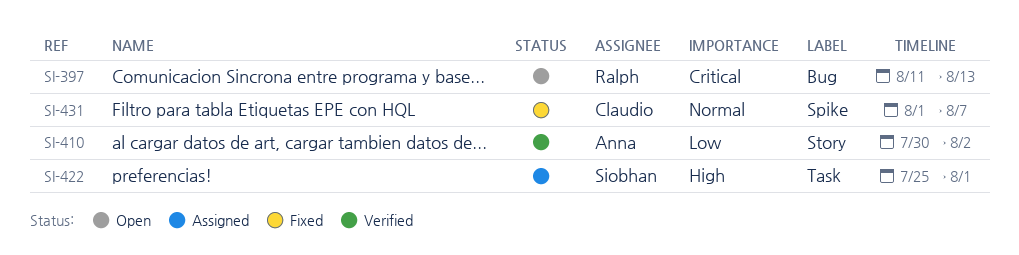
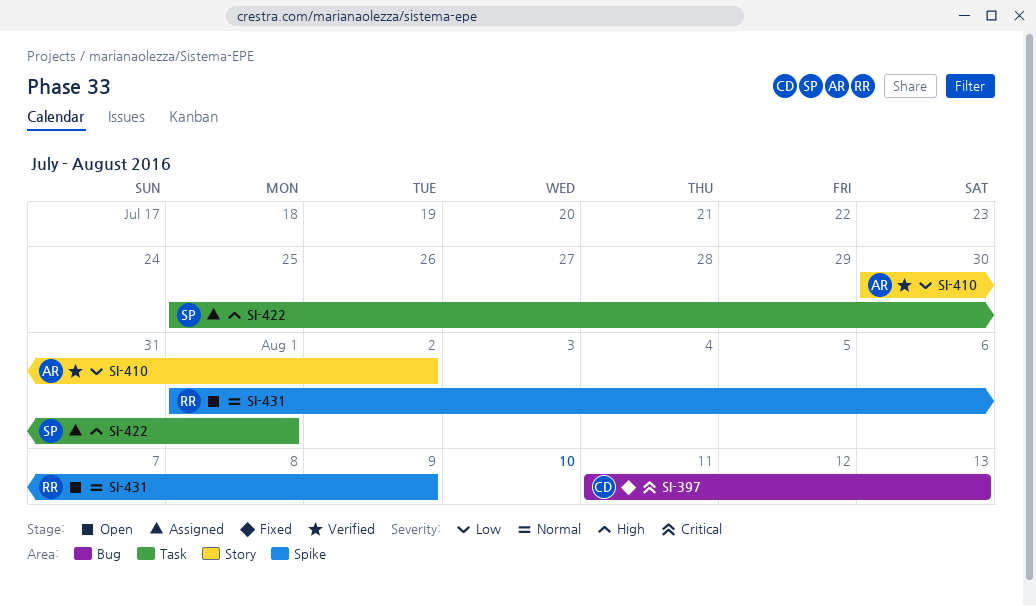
SI-397, status: Open -> Fixed
SI-397, owner: Ralph -> Claudio
SI-431, status: Fixed -> Open
SI-431, owner: Claudio -> Ralph
SI-431, due: Aug 7 -> Aug 9

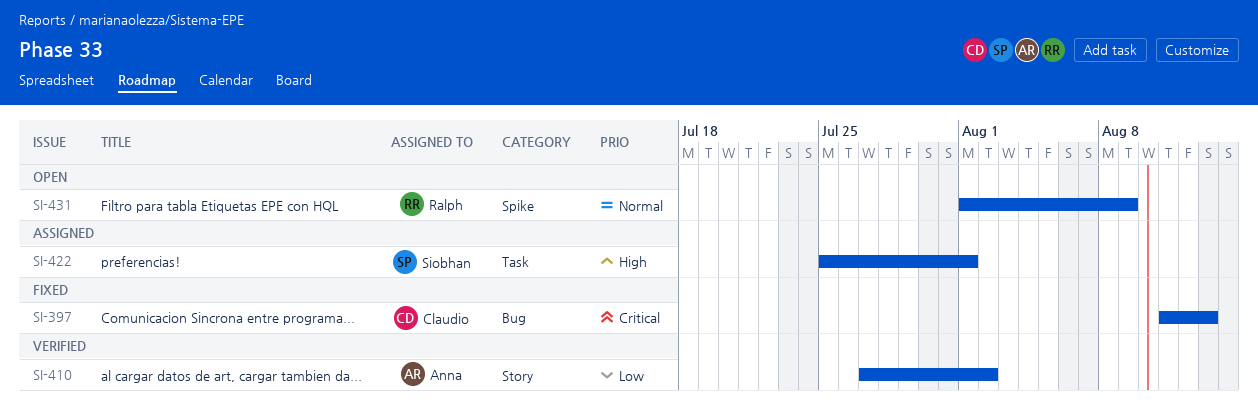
SI-410, start: Jul 30 -> Jul 27

